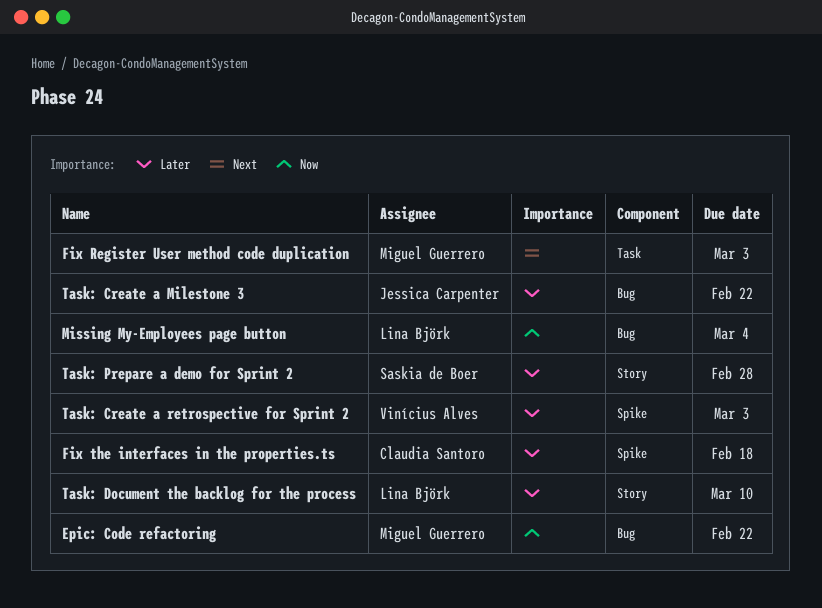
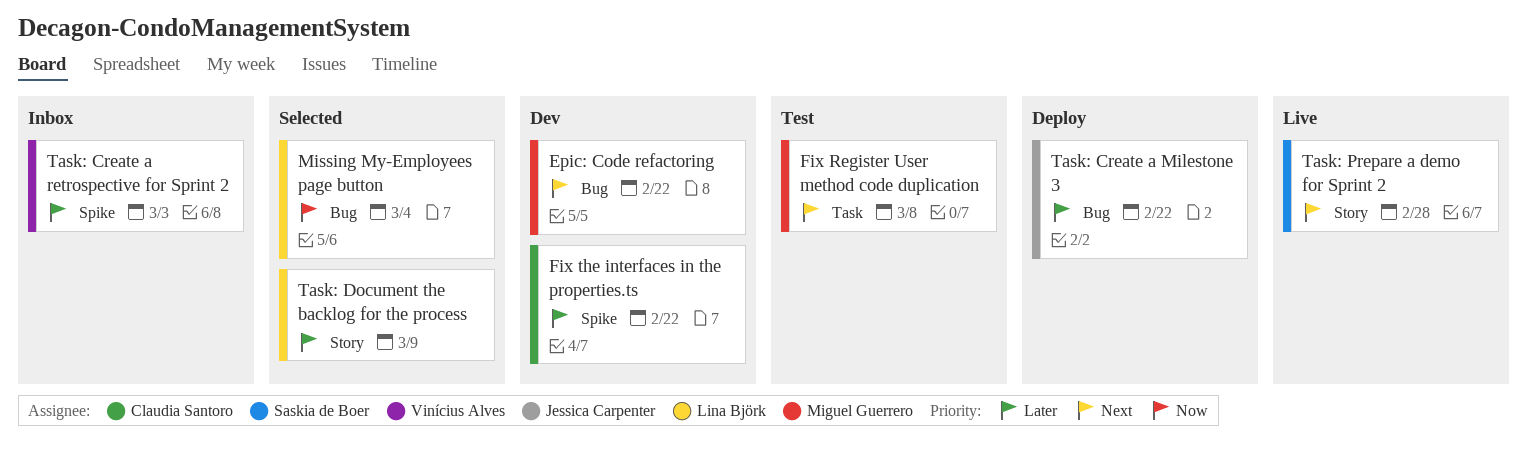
Epic: Code refactoring, priority: Now -> Next
Fix Register User method code duplication, due: Mar 3 -> Mar 8
Fix the interfaces in the properties.ts, due: Feb 18 -> Feb 22
Task: Document the backlog for the process, due: Mar 10 -> Mar 9
Task: Prepare a demo for Sprint 2, priority: Later -> Next

